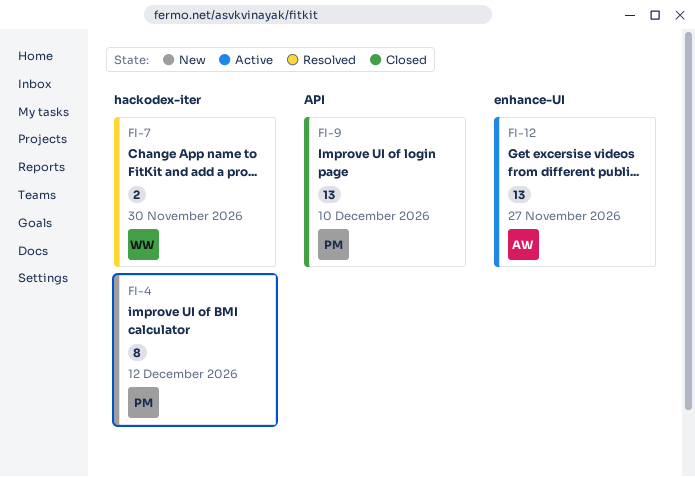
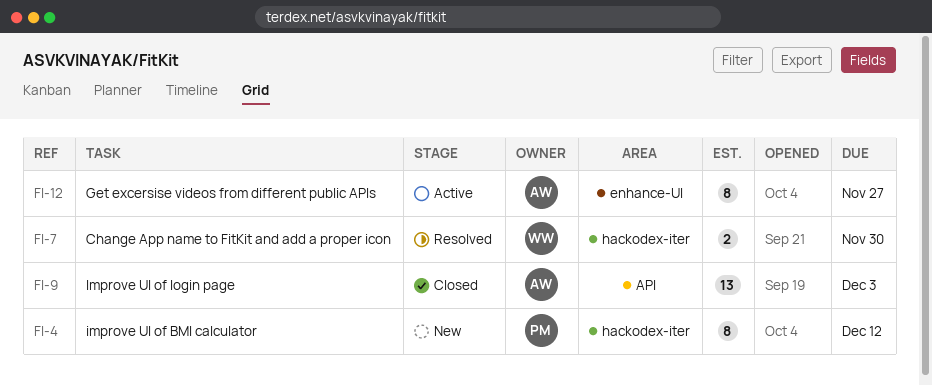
FI-9, owner: PM -> AW
FI-9, due: Dec 10 -> Dec 3
FI-12, estimate: 13 -> 8

